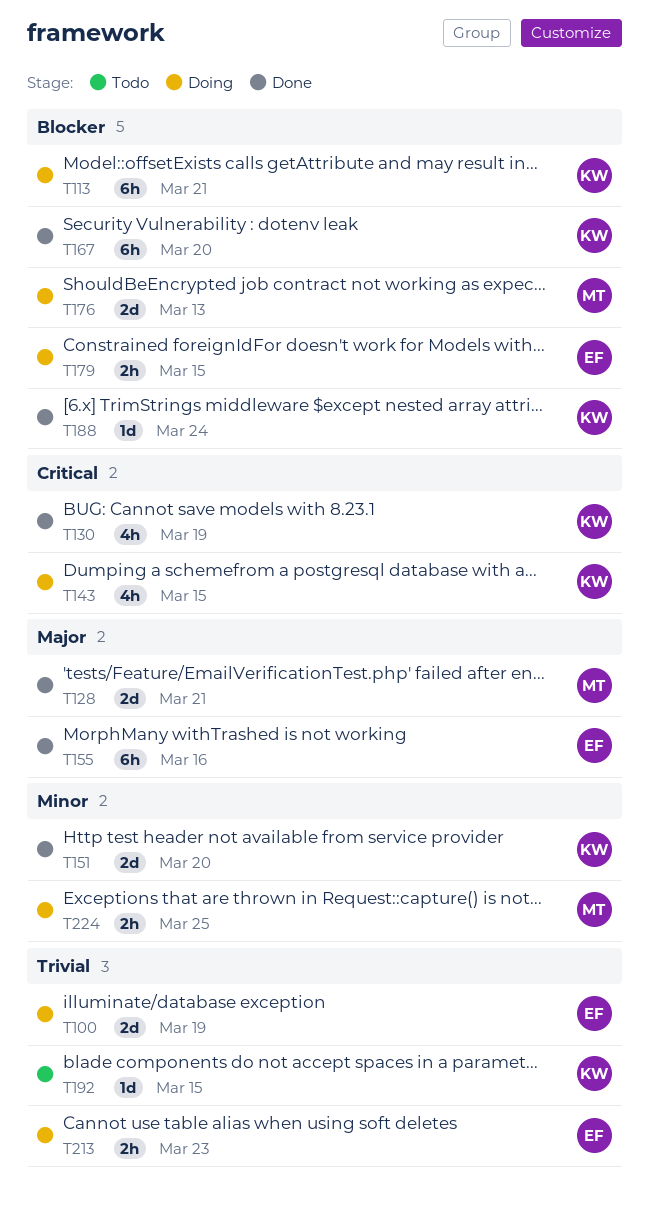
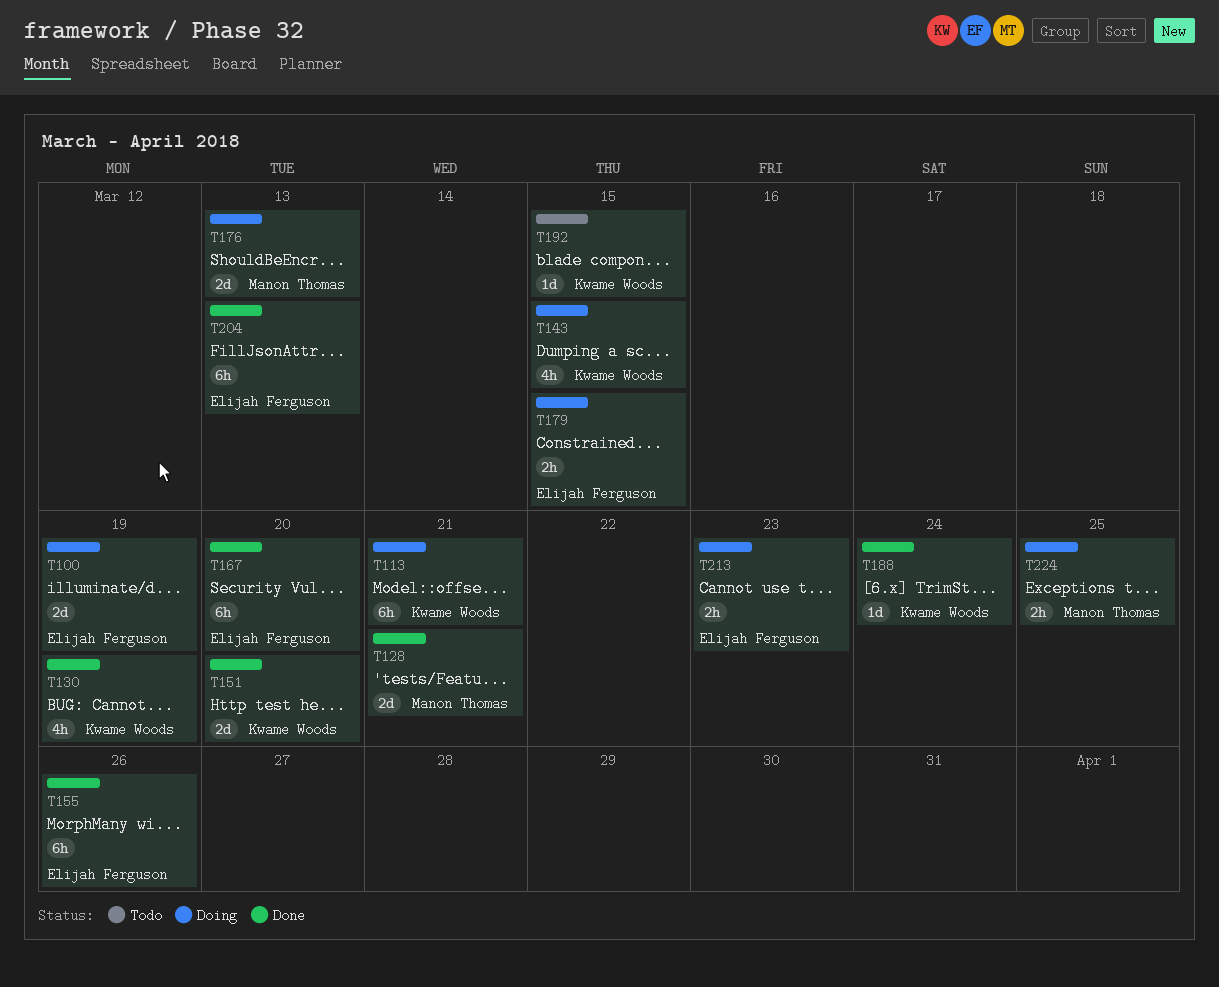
T155, due: Mar 16 -> Mar 26
T167, owner: Kwame Woods -> Elijah Ferguson
T204: none -> present

